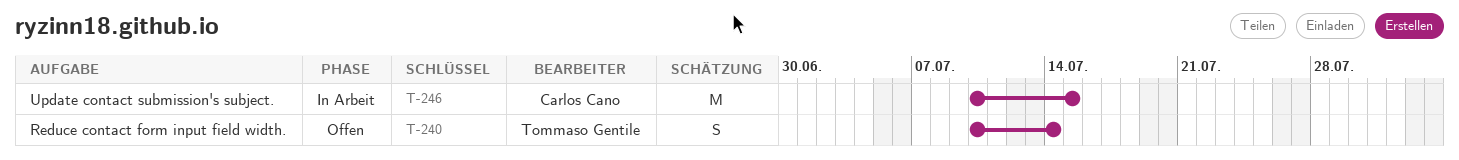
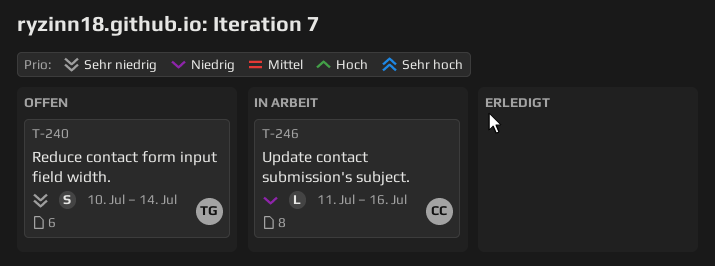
T-246, estimate: M -> L
T-246, start: Jul 10 -> Jul 11
T-246, due: Jul 15 -> Jul 16

